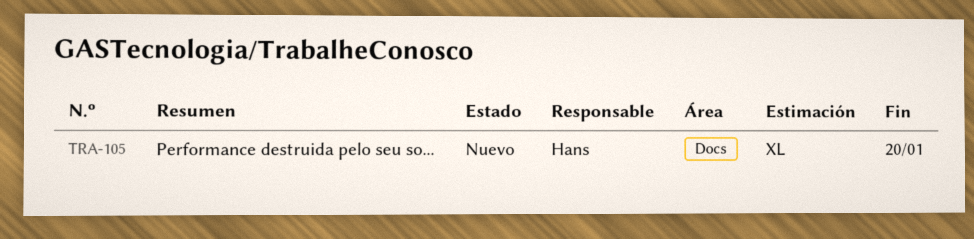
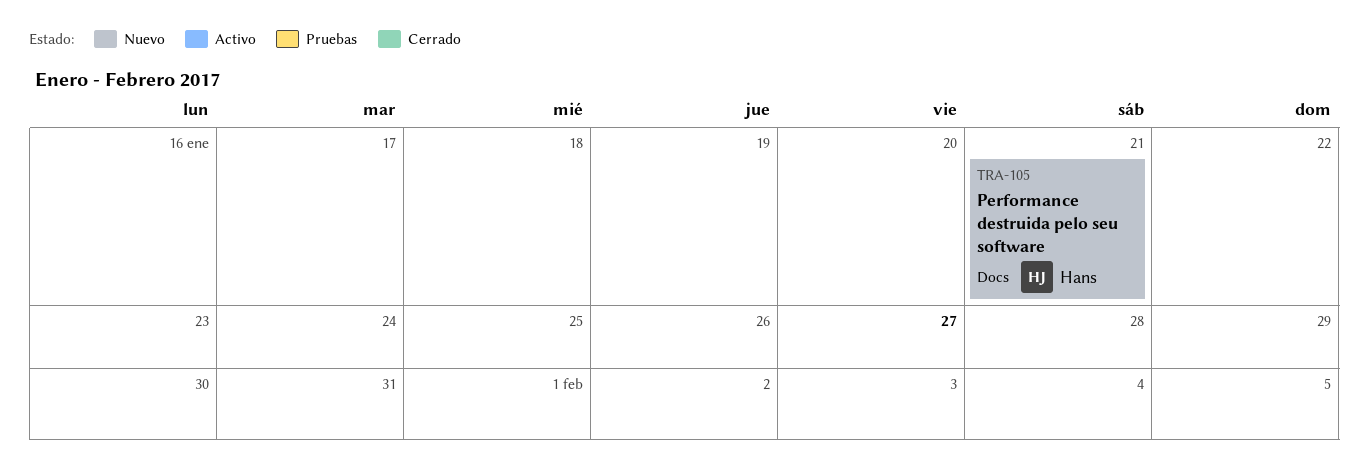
TRA-105, due: Jan 20 -> Jan 21

